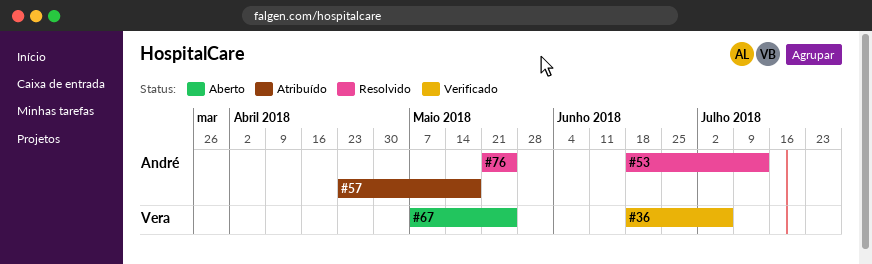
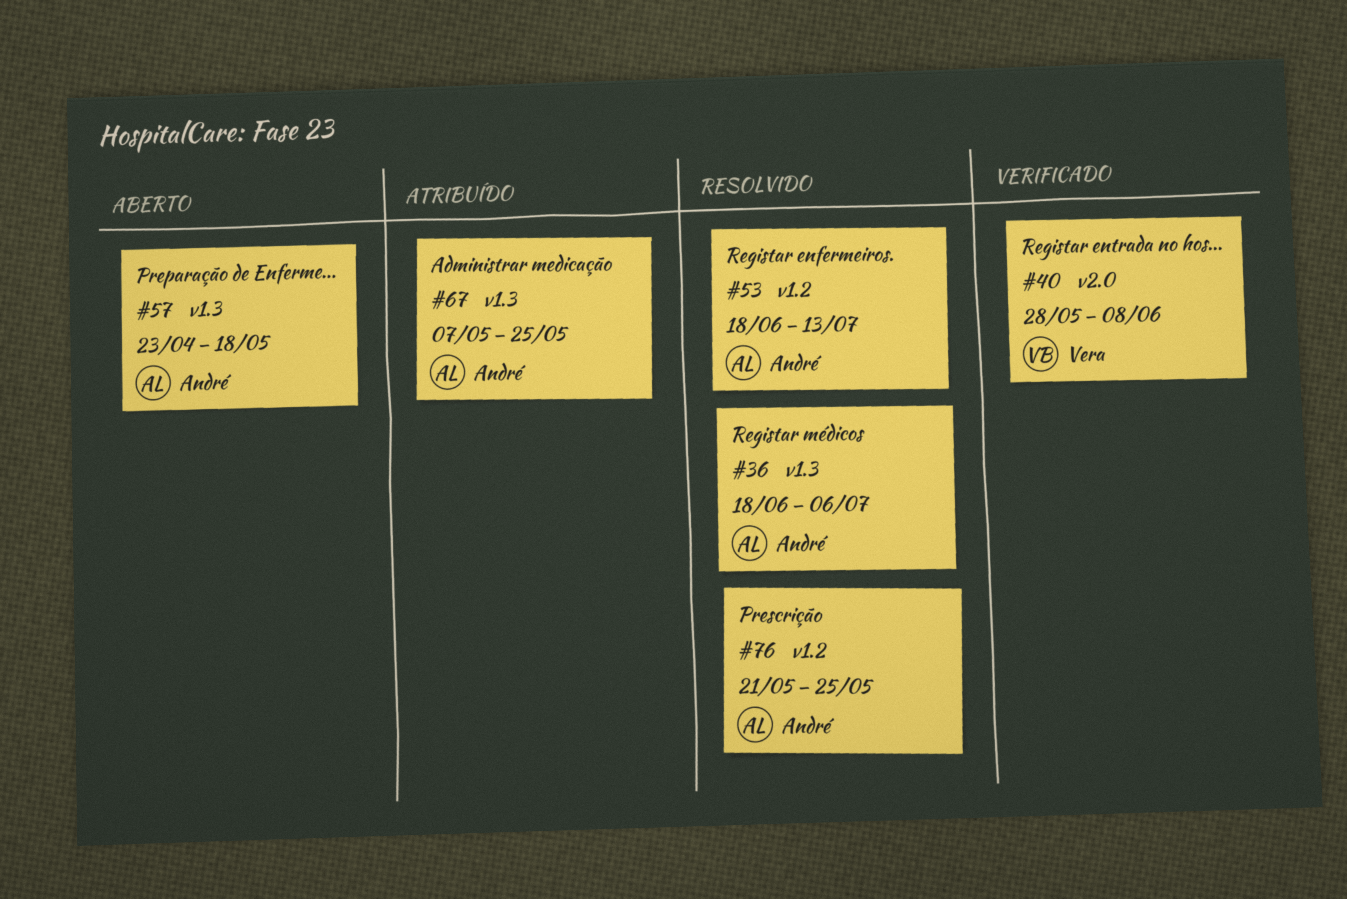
#36, status: Verificado -> Resolvido
#36, owner: Vera -> André
#40: none -> present
#57, status: Atribuído -> Aberto
#67, status: Aberto -> Atribuído
#67, owner: Vera -> André

